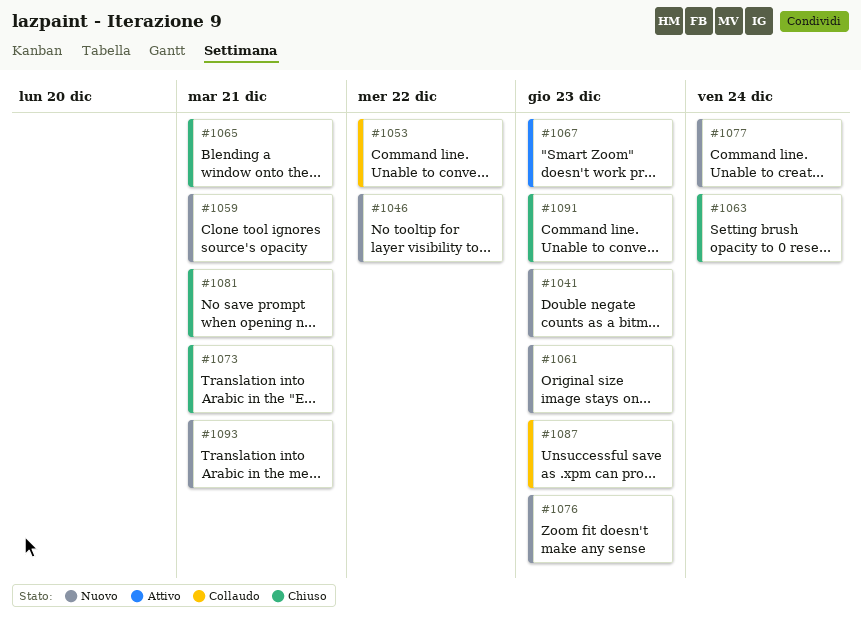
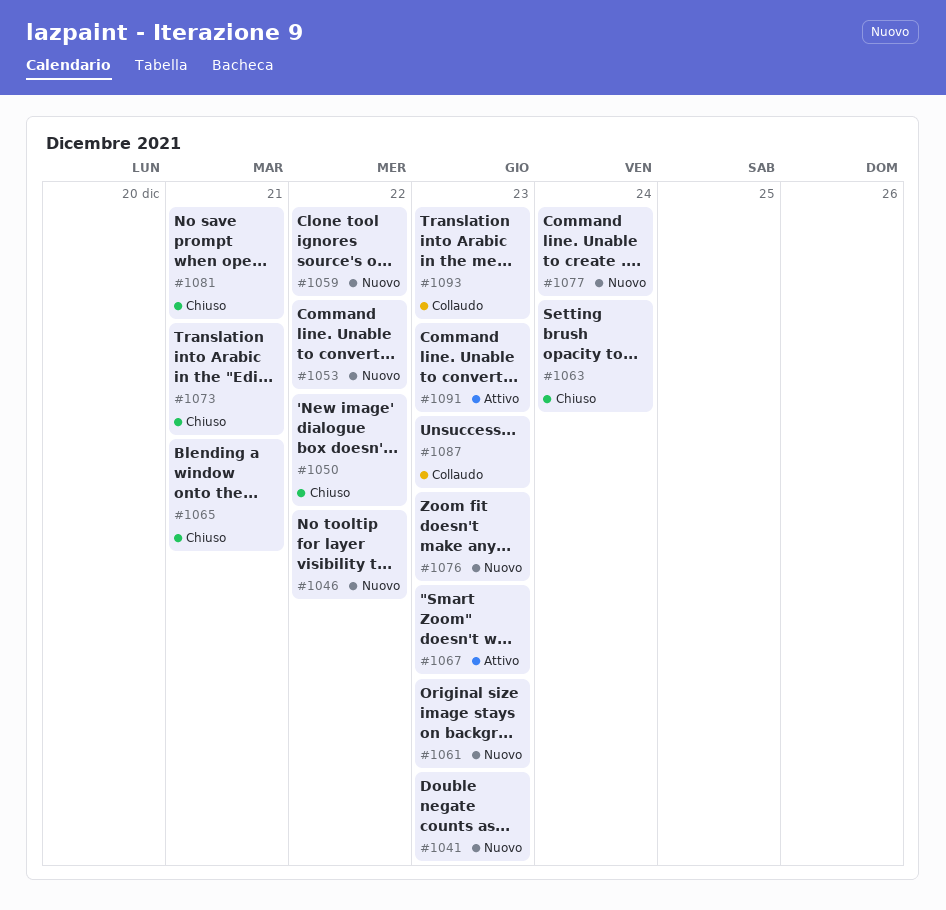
#1050: none -> present
#1053, status: Collaudo -> Nuovo
#1059, due: Dec 21 -> Dec 22
#1091, status: Chiuso -> Attivo
#1093, status: Nuovo -> Collaudo
#1093, due: Dec 21 -> Dec 23

